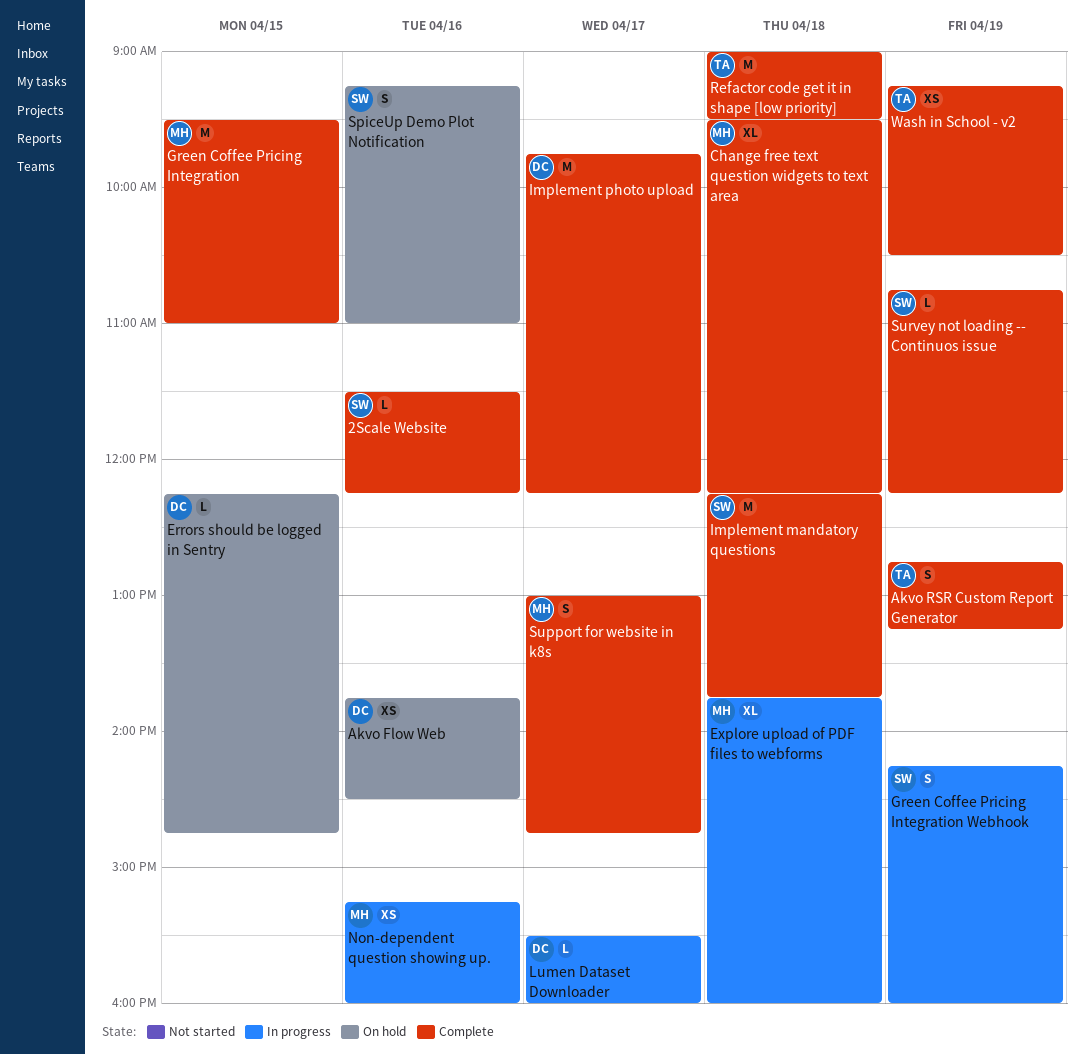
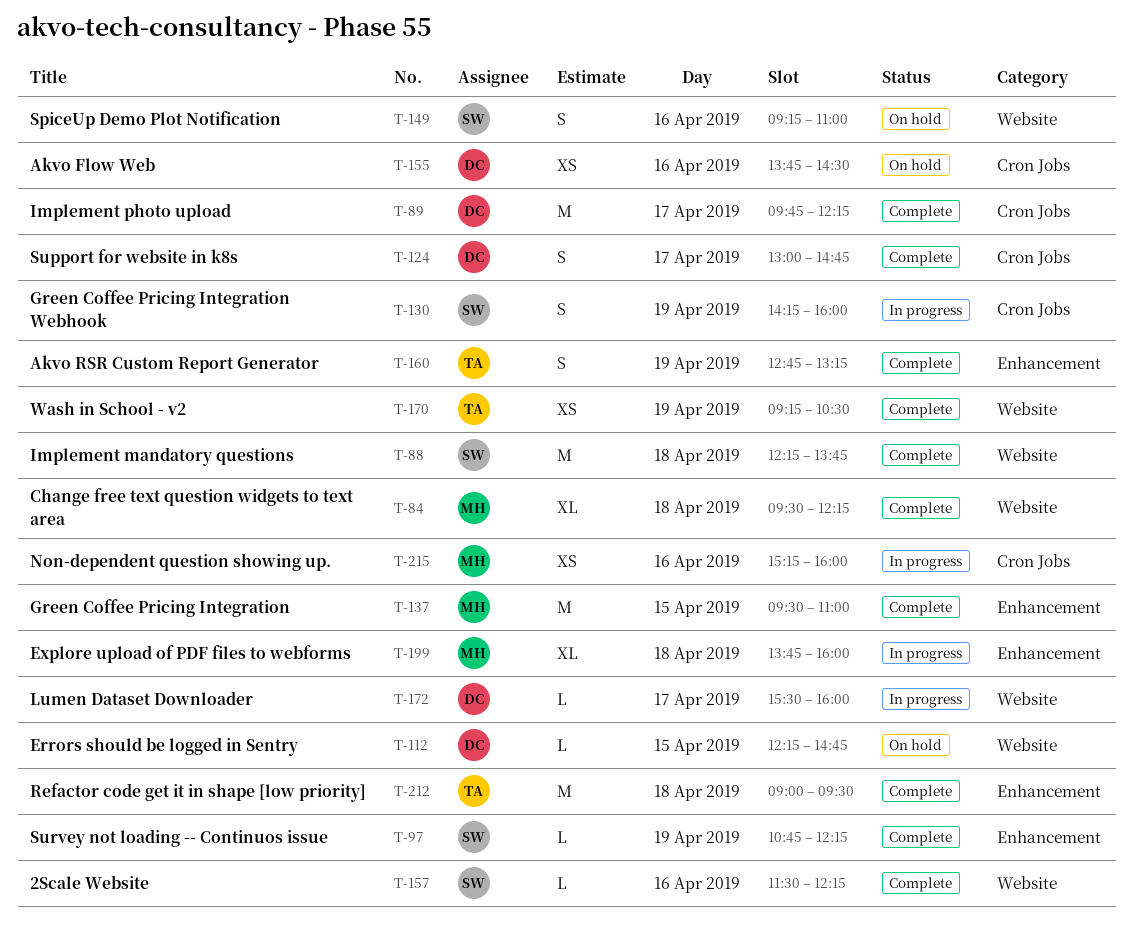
Support for website in k8s, owner: MH -> DC

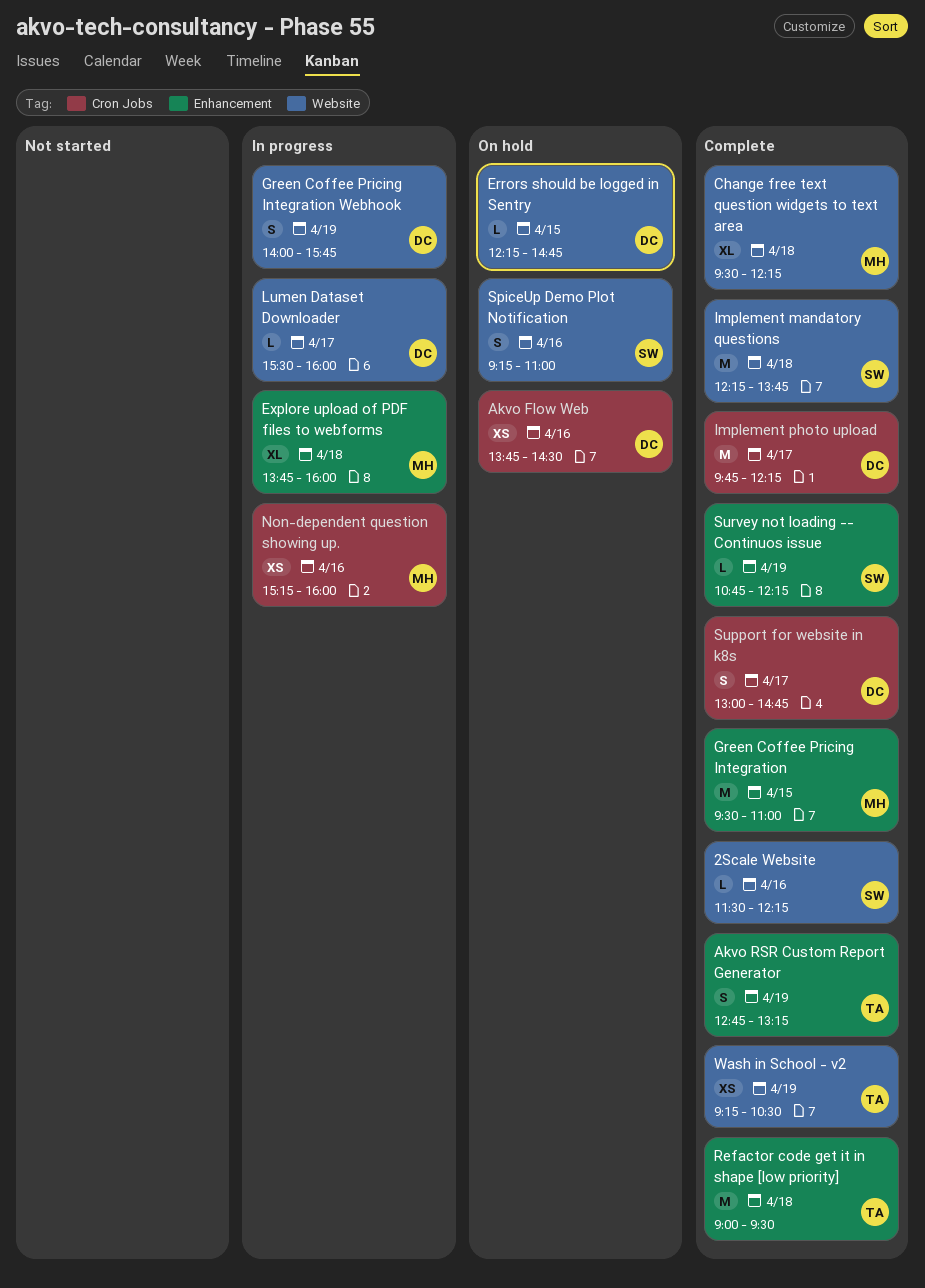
Green Coffee Pricing Integration Webhook, owner: SW -> DC
Green Coffee Pricing Integration Webhook, label: Cron Jobs -> Website
Green Coffee Pricing Integration Webhook, begins: 14:15 -> 14:00
Green Coffee Pricing Integration Webhook, ends: 16:00 -> 15:45

